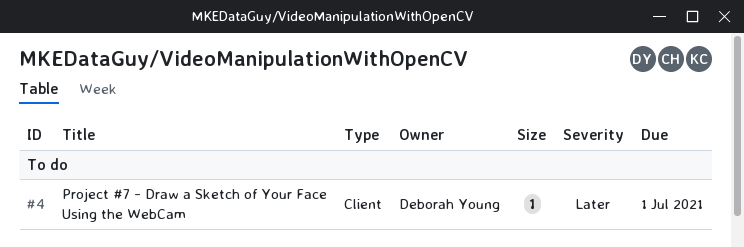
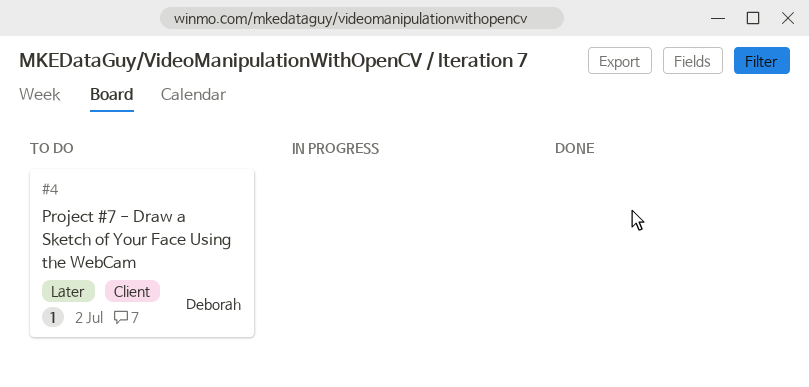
#4, due: Jul 1 -> Jul 2

